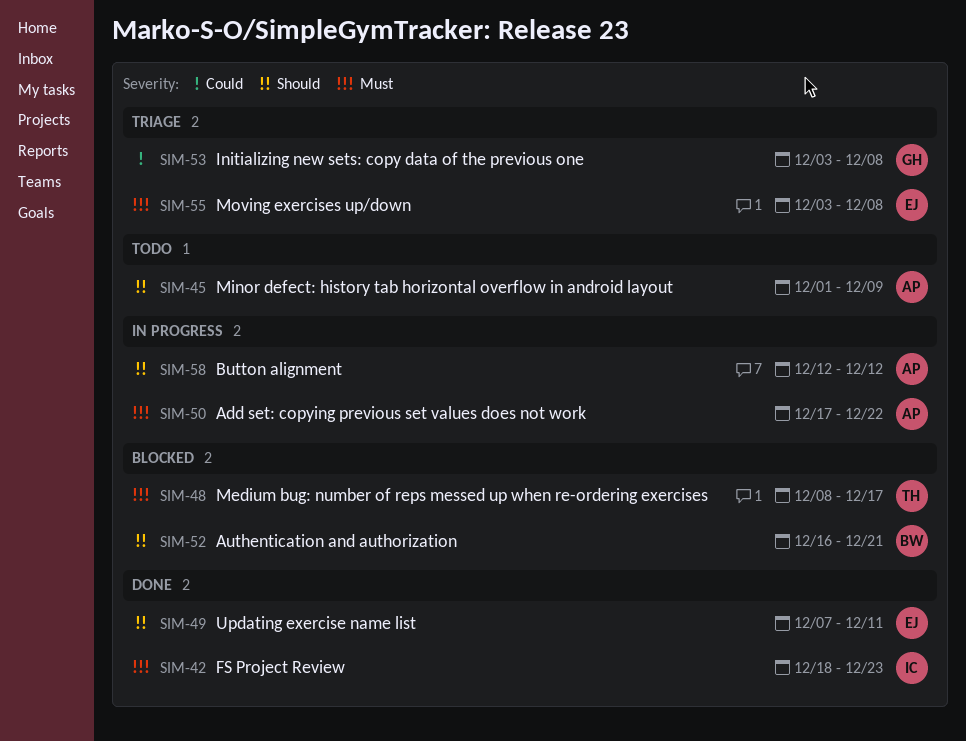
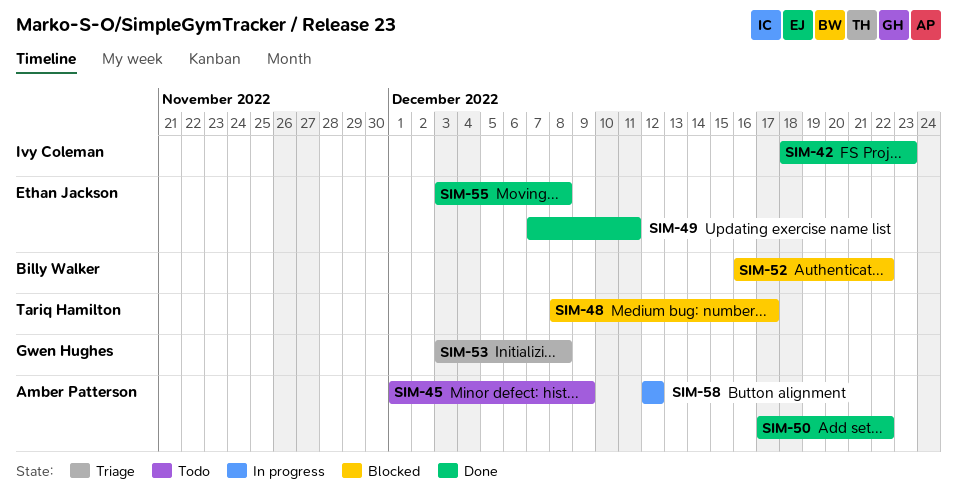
SIM-50, status: In progress -> Done
SIM-52, due: Dec 21 -> Dec 22
SIM-55, status: Triage -> Done

